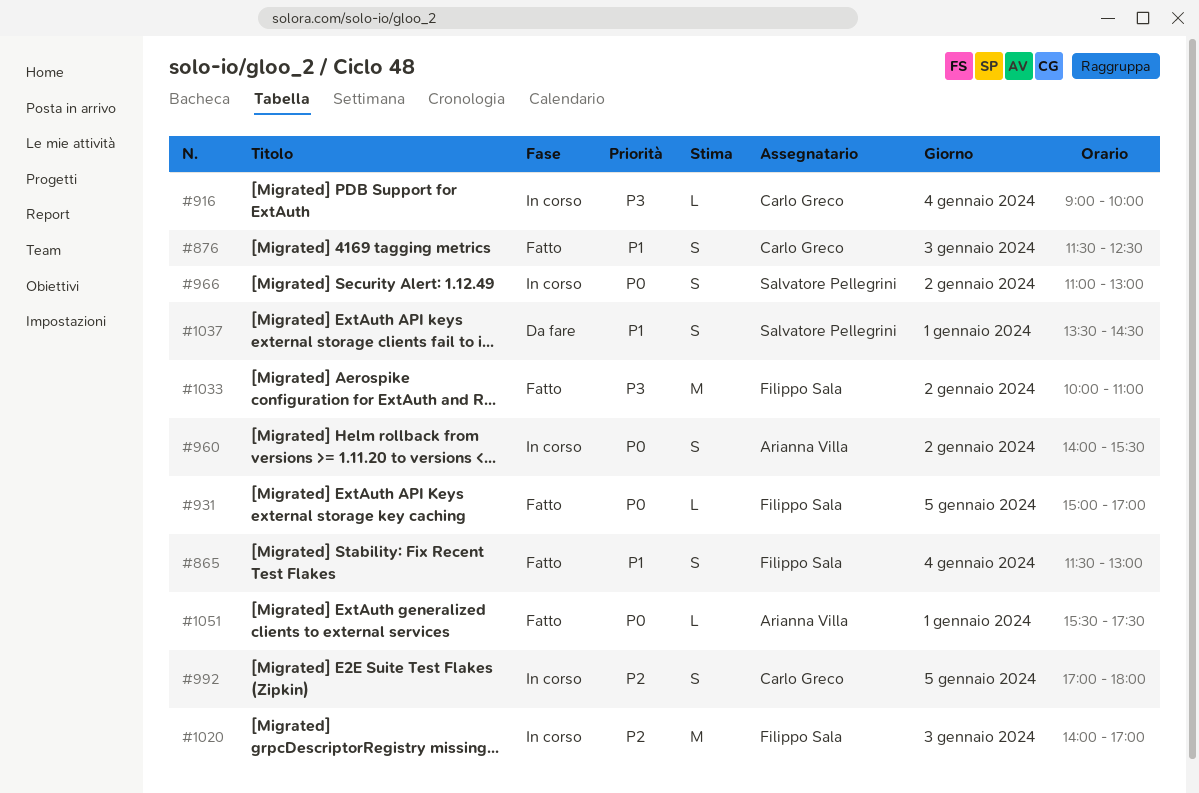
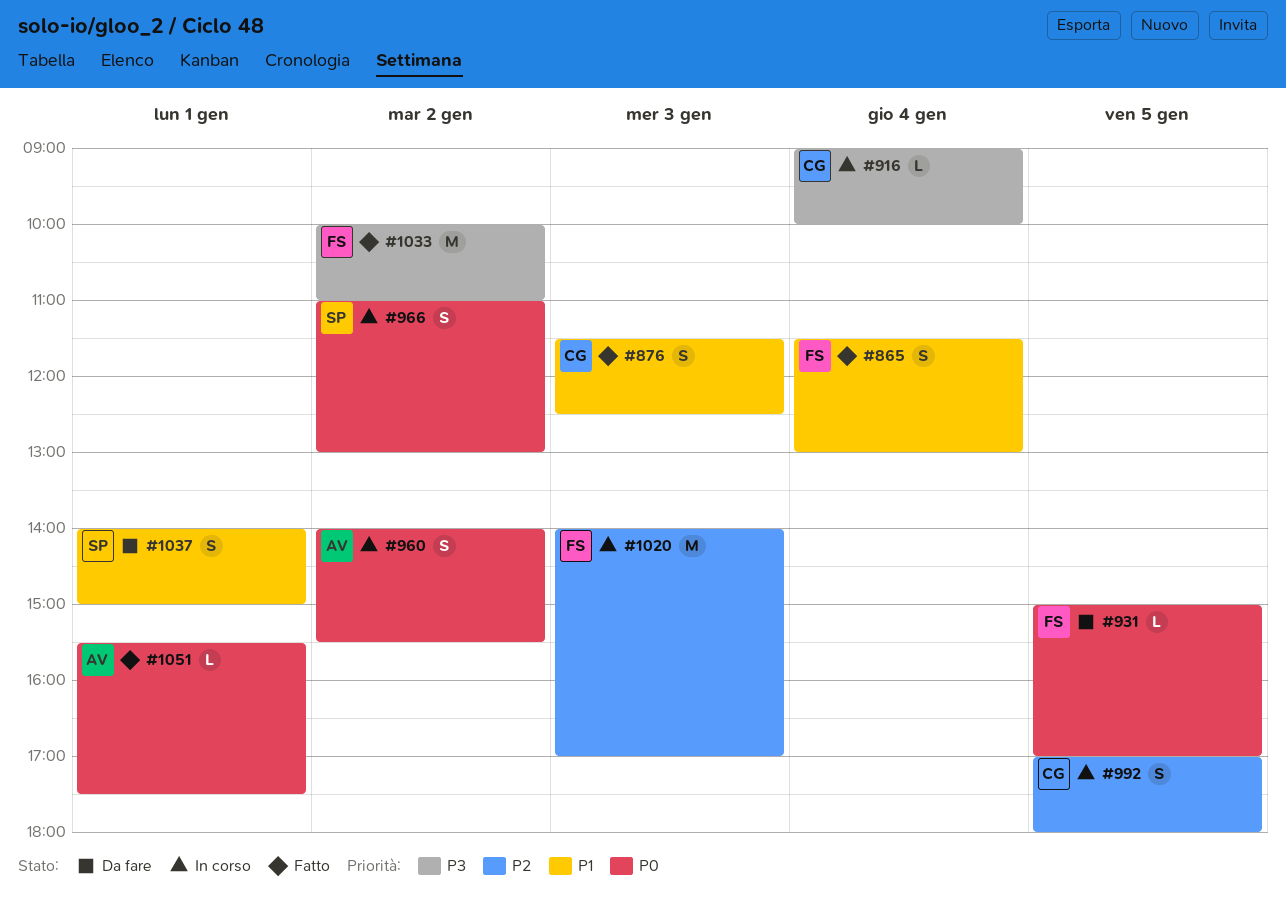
#931, status: Fatto -> Da fare
#1037, begins: 13:30 -> 14:00
#1037, ends: 14:30 -> 15:00

